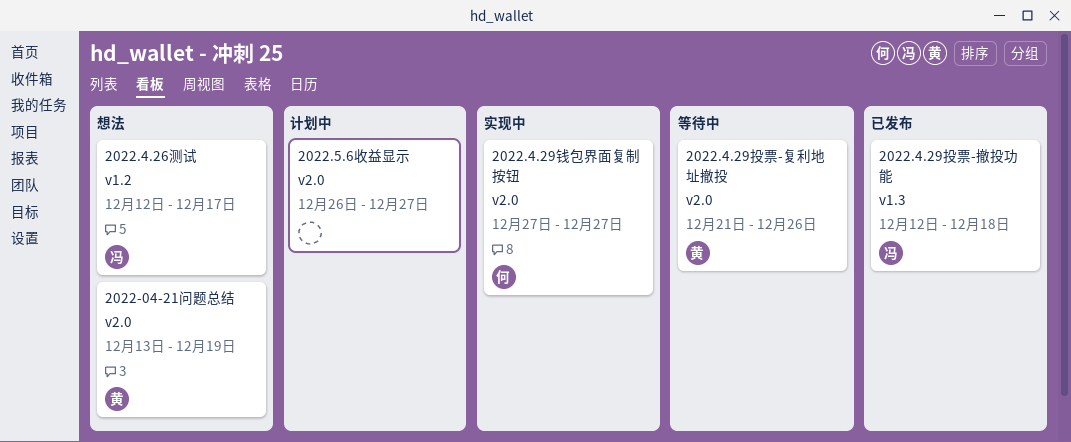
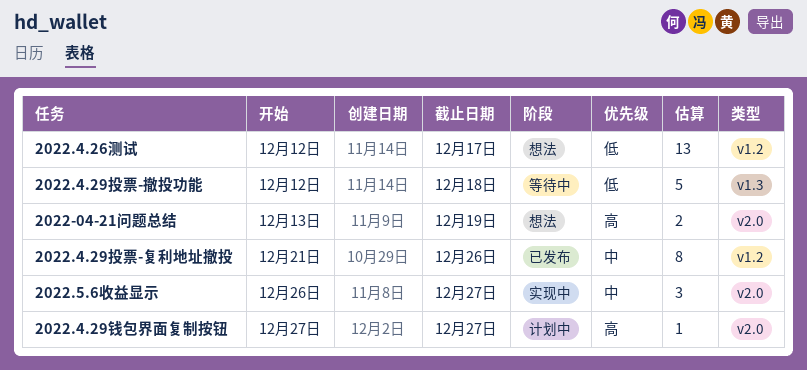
2022.4.29投票-复利地址撤投, status: 等待中 -> 已发布
2022.4.29投票-复利地址撤投, label: v2.0 -> v1.2
2022.4.29投票-撤投功能, status: 已发布 -> 等待中
2022.4.29钱包界面复制按钮, status: 实现中 -> 计划中
2022.5.6收益显示, status: 计划中 -> 实现中

